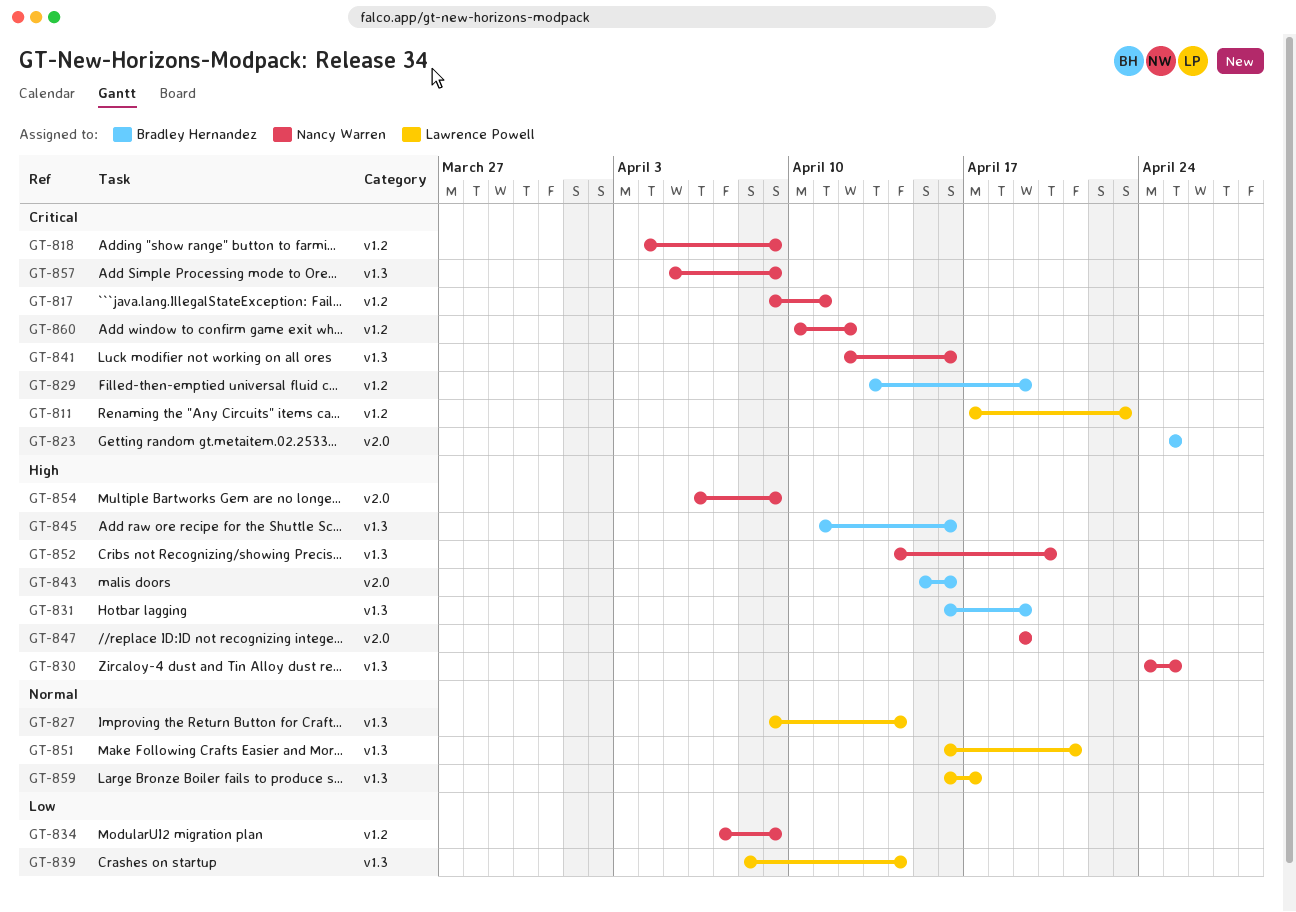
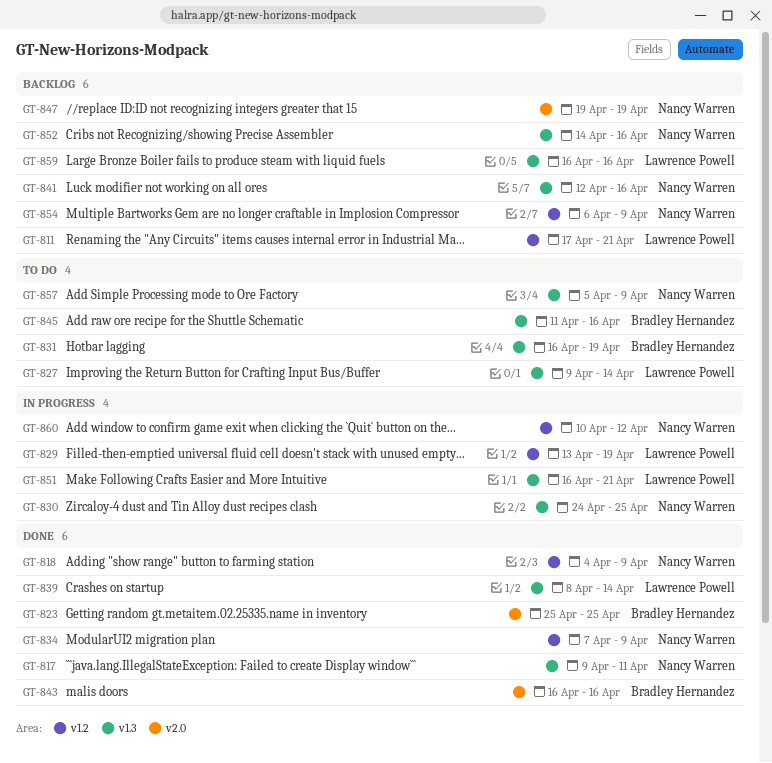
GT-811, due: Apr 23 -> Apr 21
GT-817, label: v1.2 -> v1.3
GT-829, owner: Bradley Hernandez -> Lawrence Powell
GT-843, start: Apr 15 -> Apr 16
GT-852, due: Apr 20 -> Apr 16
GT-854, label: v2.0 -> v1.2
GT-859, due: Apr 17 -> Apr 16

